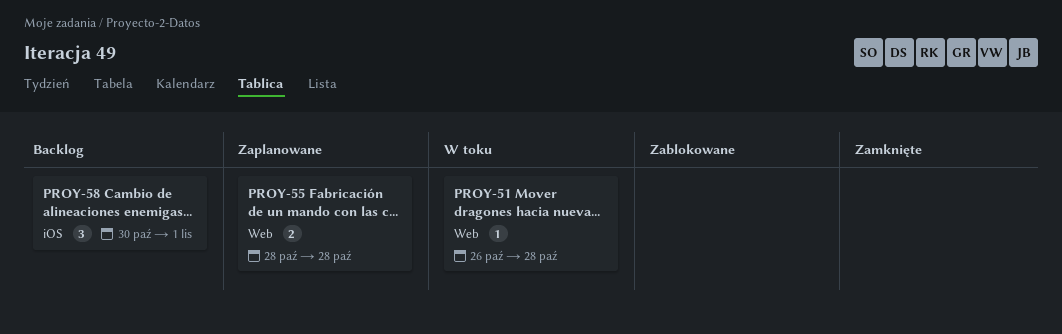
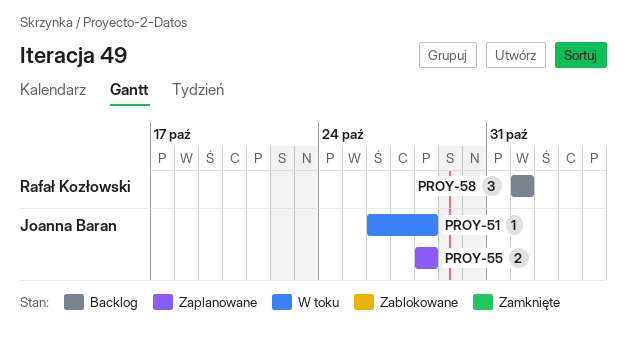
PROY-58, start: Oct 30 -> Nov 1

